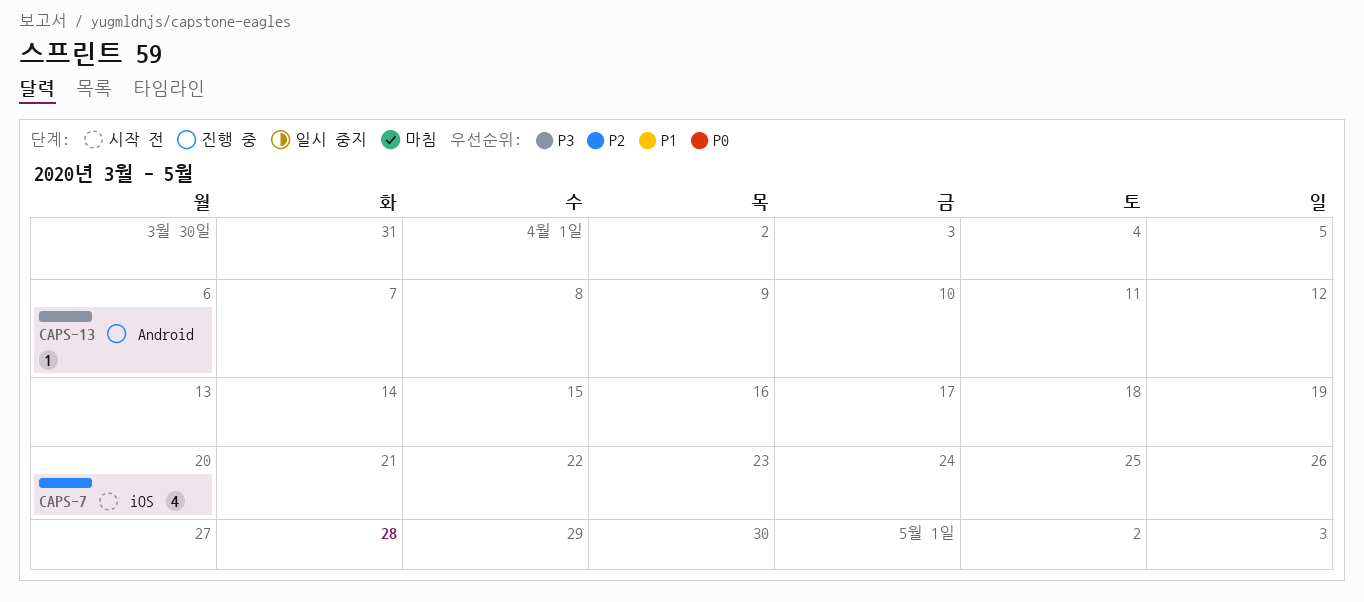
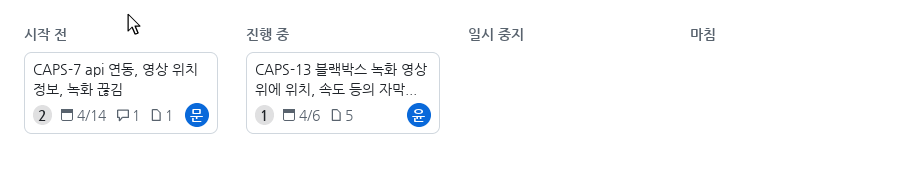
CAPS-7, estimate: 4 -> 2
CAPS-7, due: Apr 20 -> Apr 14

